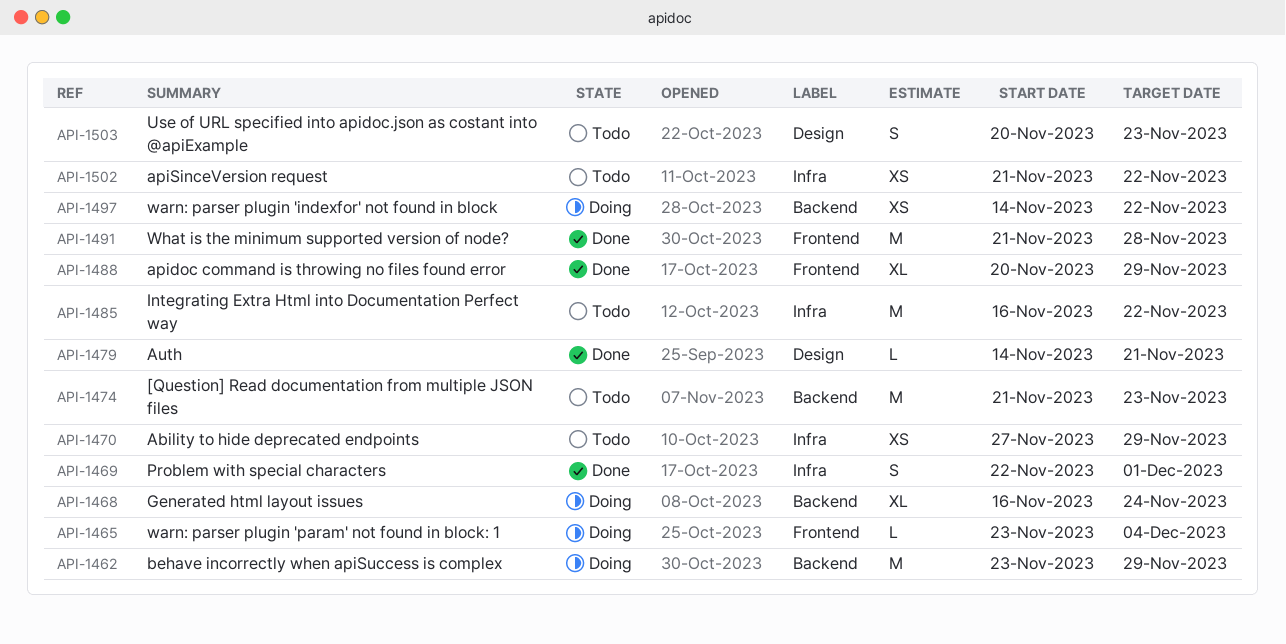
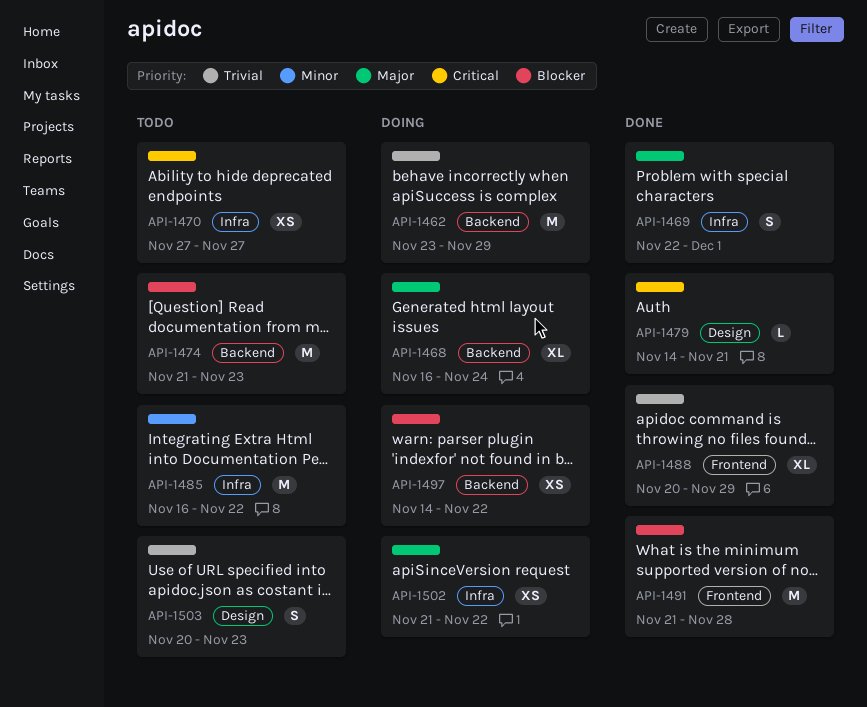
API-1465: present -> none
API-1470, due: Nov 29 -> Nov 27
API-1502, status: Todo -> Doing

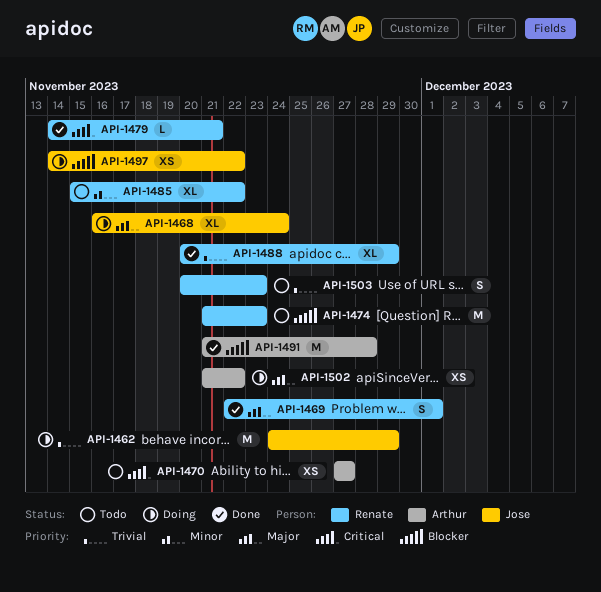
API-1462, start: Nov 23 -> Nov 24
API-1485, estimate: M -> XL
API-1485, start: Nov 16 -> Nov 15

